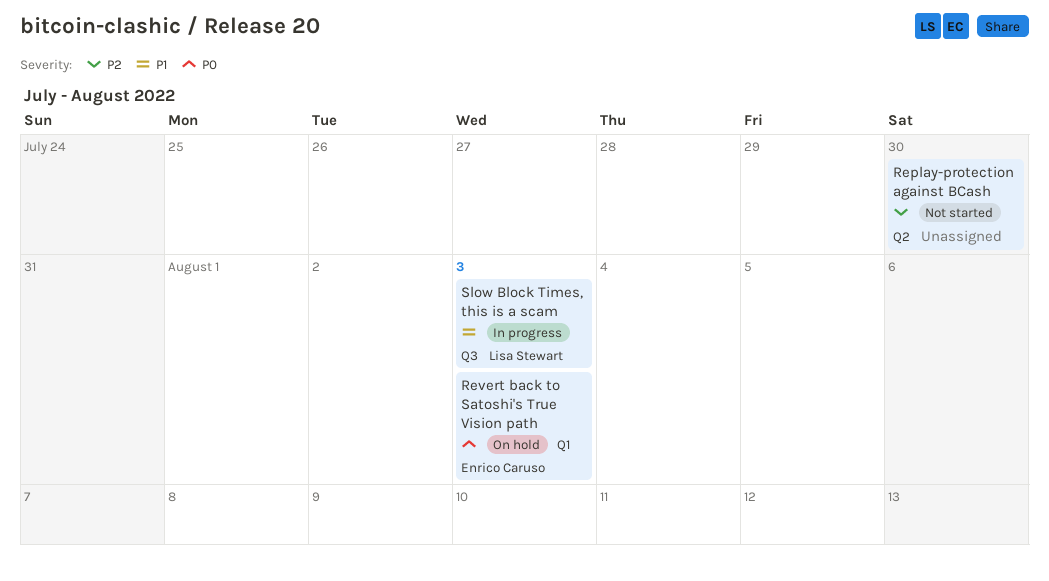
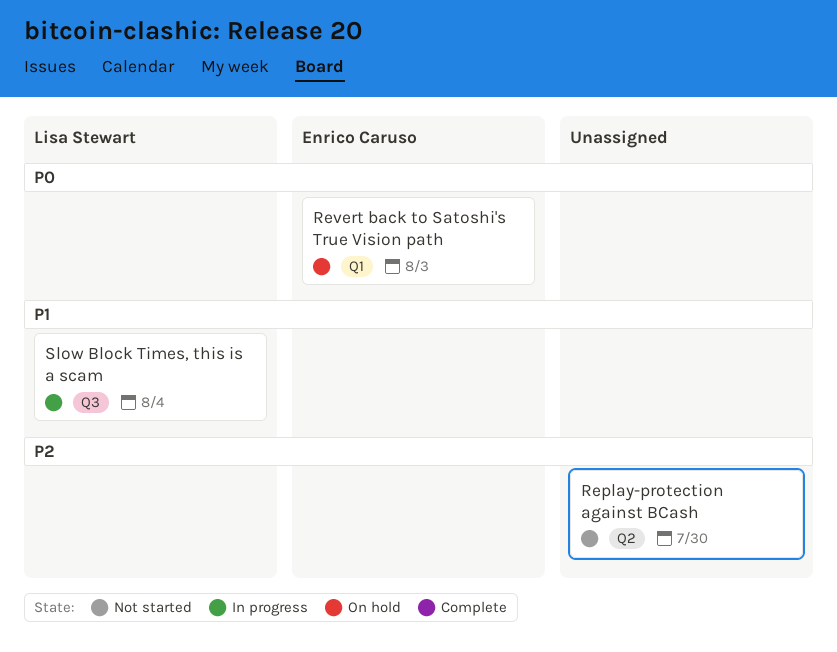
Slow Block Times, this is a scam, due: Aug 3 -> Aug 4

